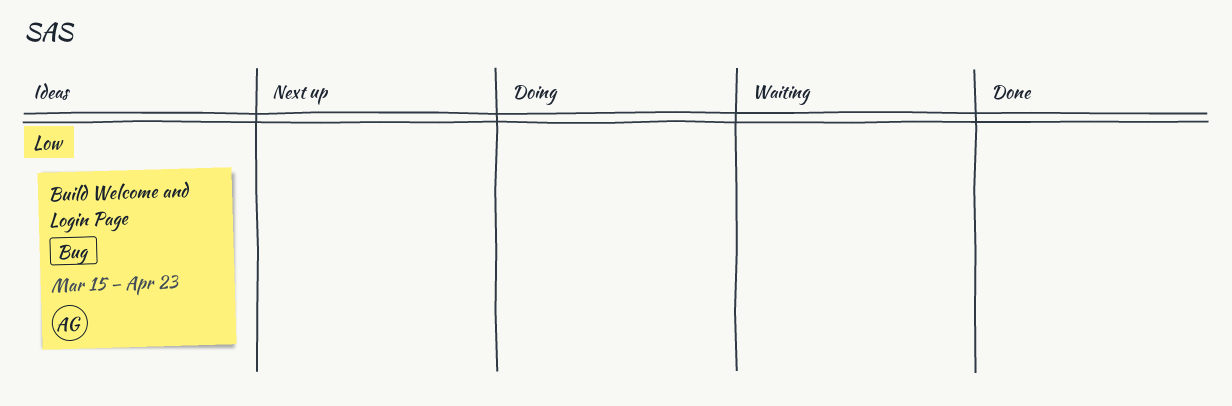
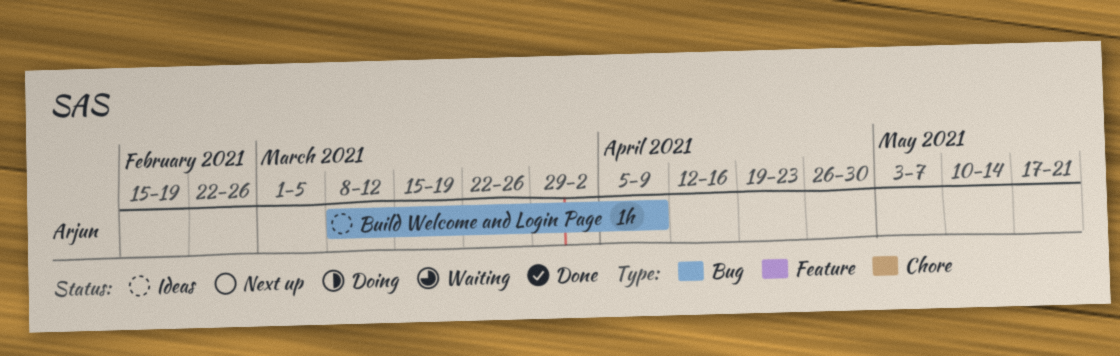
Build Welcome and Login Page, start: Mar 15 -> Mar 8
Build Welcome and Login Page, due: Apr 23 -> Apr 9

